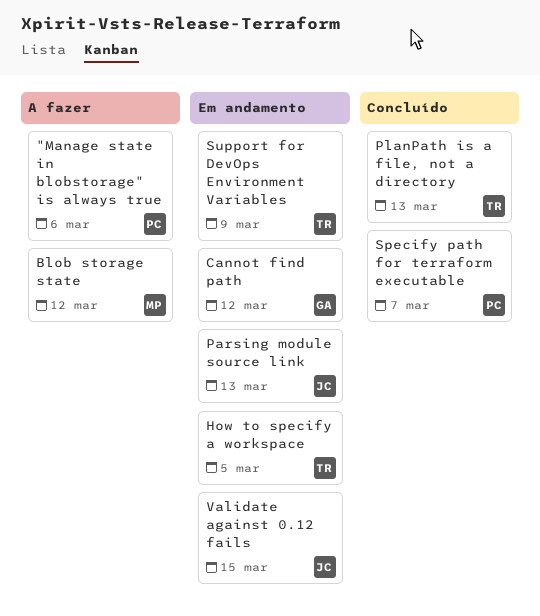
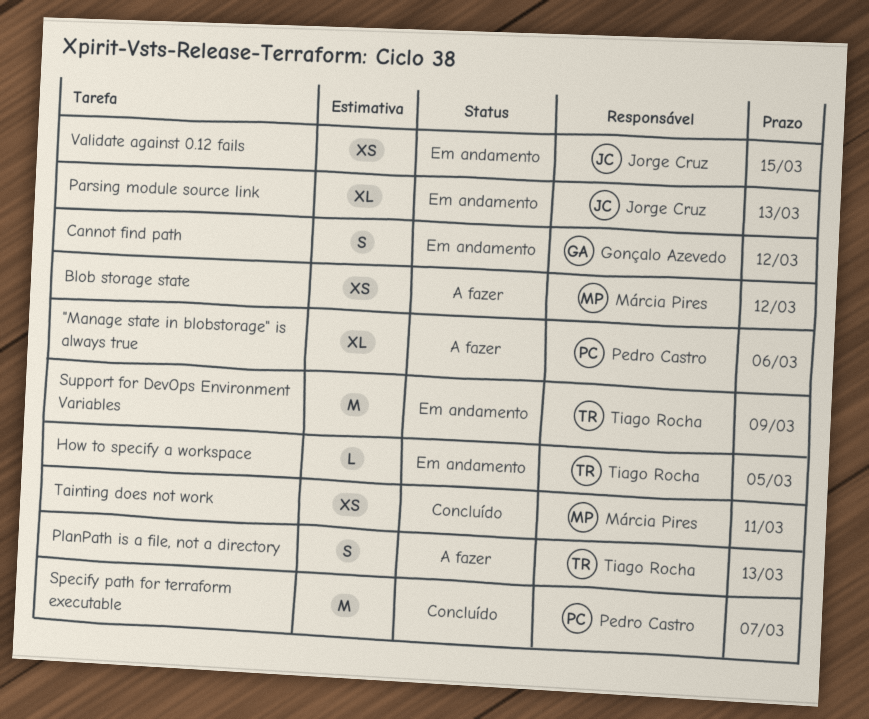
PlanPath is a file, not a directory, status: Concluído -> A fazer
Tainting does not work: none -> present

